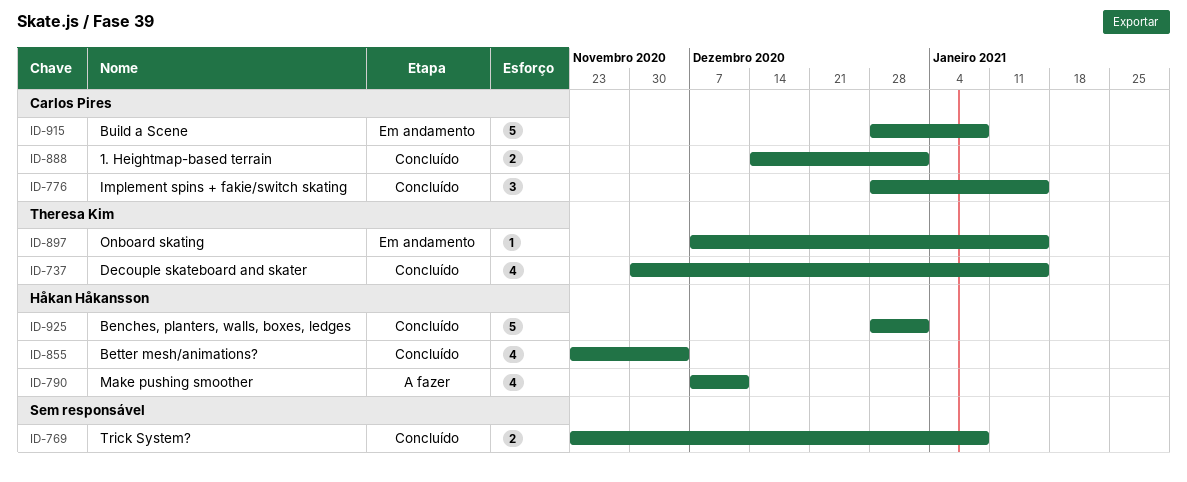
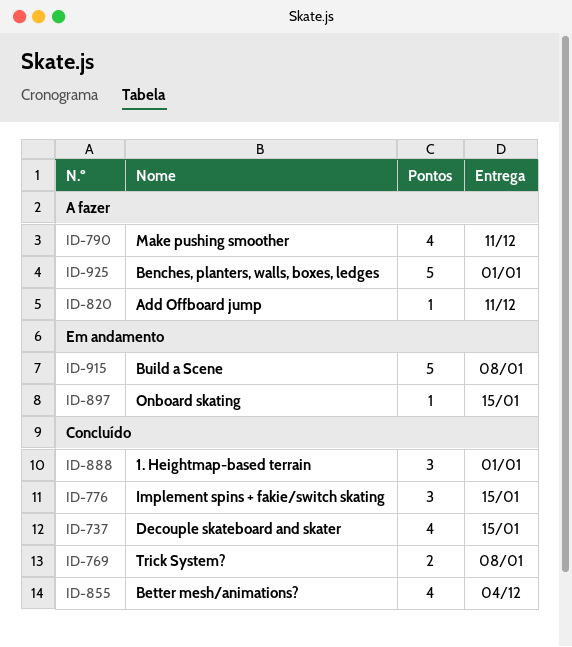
ID-820: none -> present
ID-888, estimate: 2 -> 3
ID-925, status: Concluído -> A fazer

